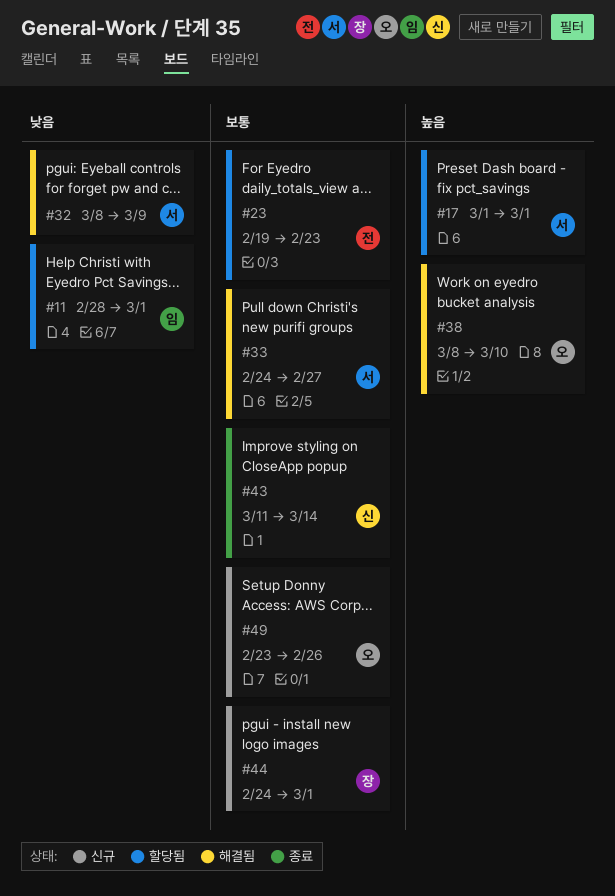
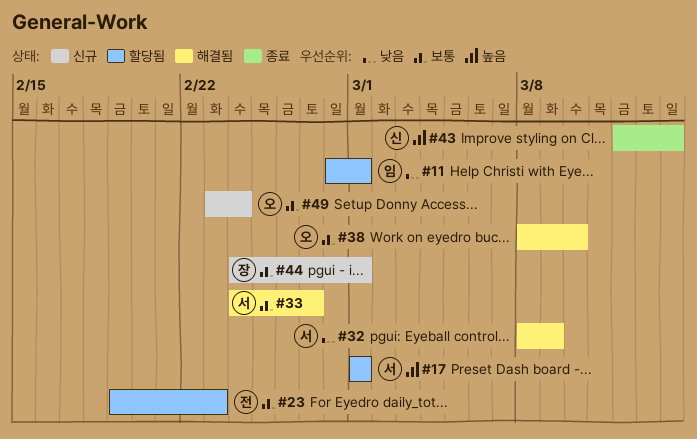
#38, priority: 높음 -> 보통
#43, priority: 보통 -> 높음
#43, start: Mar 11 -> Mar 12
#49, due: Feb 26 -> Feb 24

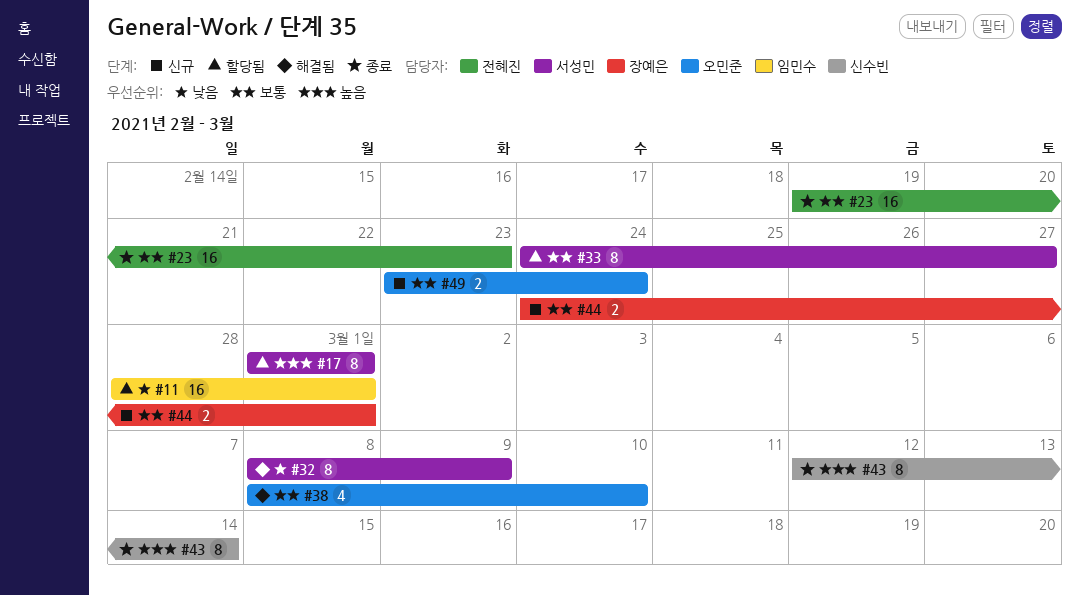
#23, status: 할당됨 -> 종료
#33, status: 해결됨 -> 할당됨

